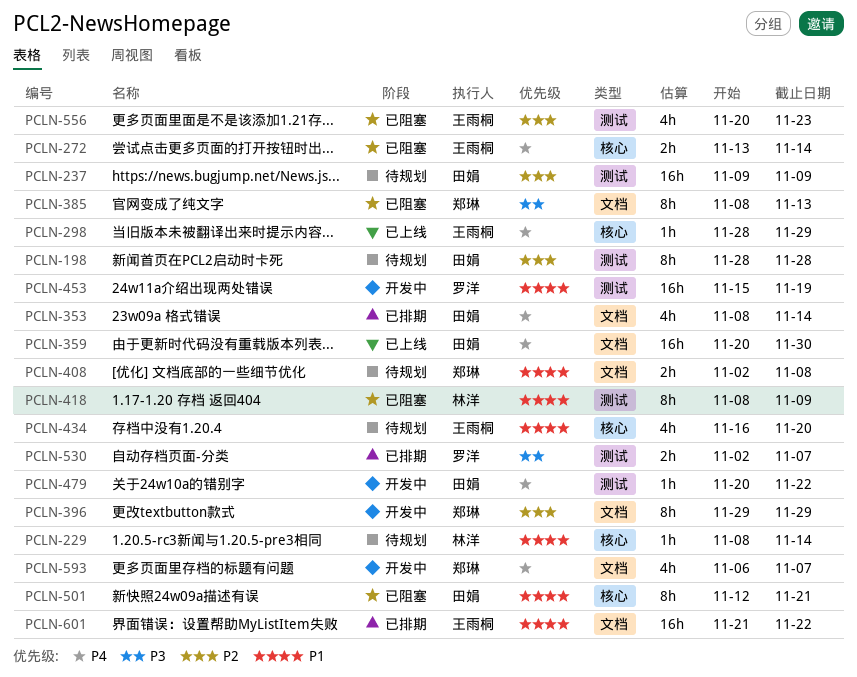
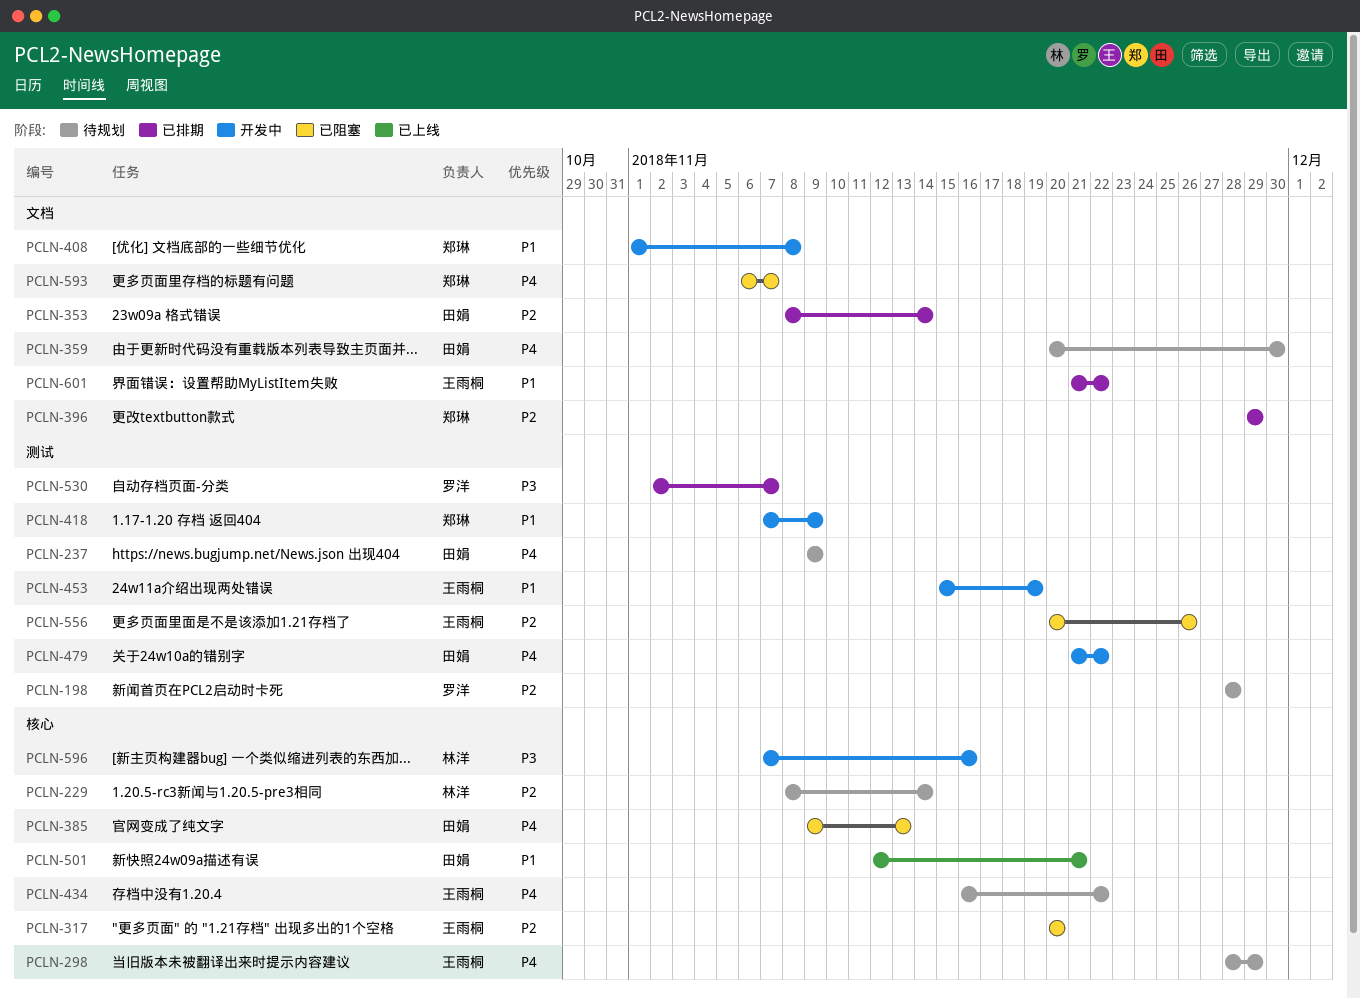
PCLN-198, owner: 田娟 -> 罗洋
PCLN-229, priority: P1 -> P2
PCLN-237, priority: P2 -> P4
PCLN-272: present -> none
PCLN-298, status: 已上线 -> 待规划
PCLN-317: none -> present
PCLN-353, priority: P4 -> P2
PCLN-359, status: 已上线 -> 待规划
PCLN-385, owner: 郑琳 -> 田娟
PCLN-385, priority: P3 -> P4
PCLN-385, label: 文档 -> 核心
PCLN-385, start: Nov 8 -> Nov 9
PCLN-396, status: 开发中 -> 已排期
PCLN-408, status: 待规划 -> 开发中
PCLN-408, start: Nov 2 -> Nov 1
PCLN-418, status: 已阻塞 -> 开发中
PCLN-418, owner: 林洋 -> 郑琳
PCLN-418, start: Nov 8 -> Nov 7
PCLN-434, priority: P1 -> P4
PCLN-434, due: Nov 20 -> Nov 22
PCLN-453, owner: 罗洋 -> 王雨桐
PCLN-479, start: Nov 20 -> Nov 21
PCLN-501, status: 已阻塞 -> 已上线
PCLN-556, due: Nov 23 -> Nov 26
PCLN-593, status: 开发中 -> 已阻塞
PCLN-596: none -> present

